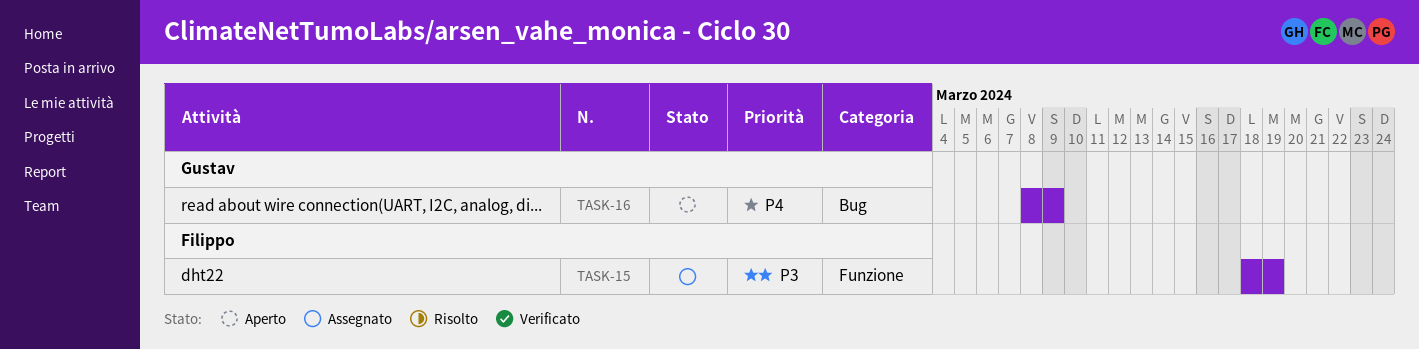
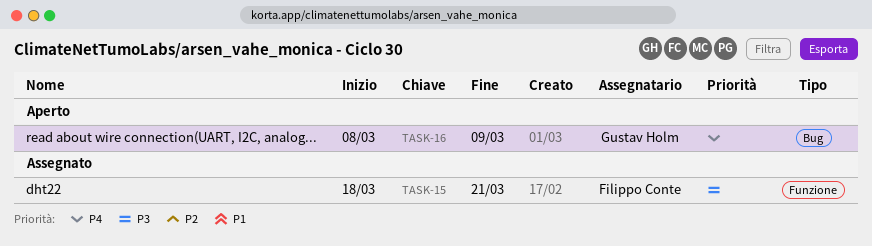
TASK-15, due: Mar 19 -> Mar 21

